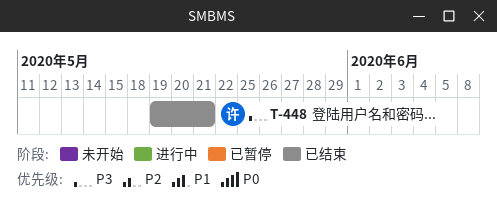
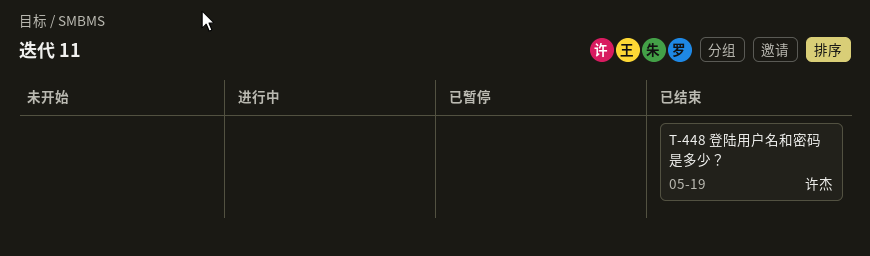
T-448, due: May 21 -> May 19

